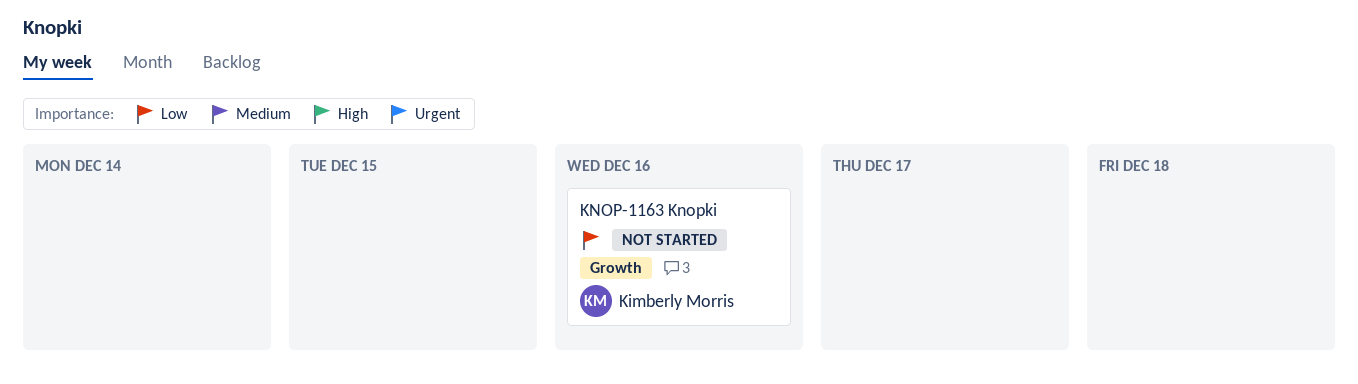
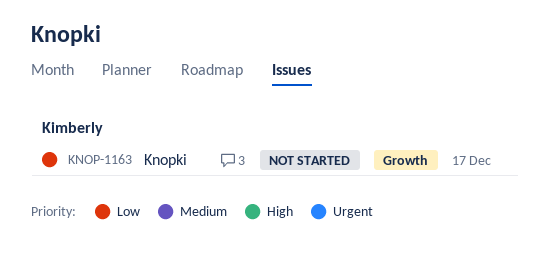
KNOP-1163, due: Dec 16 -> Dec 17

